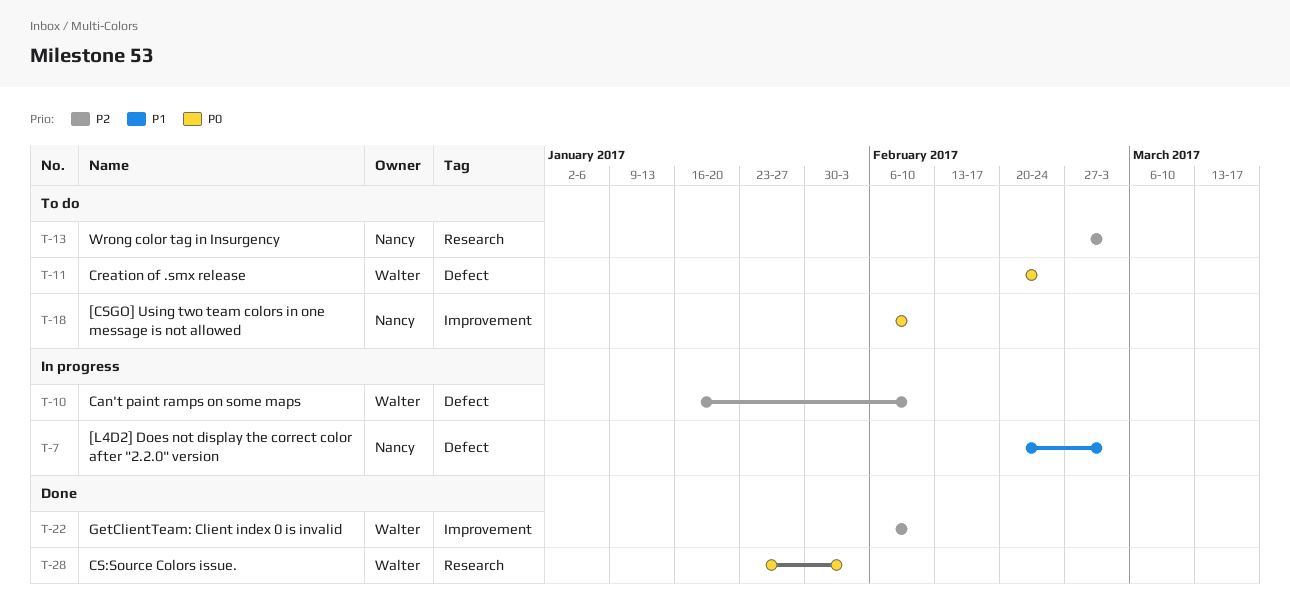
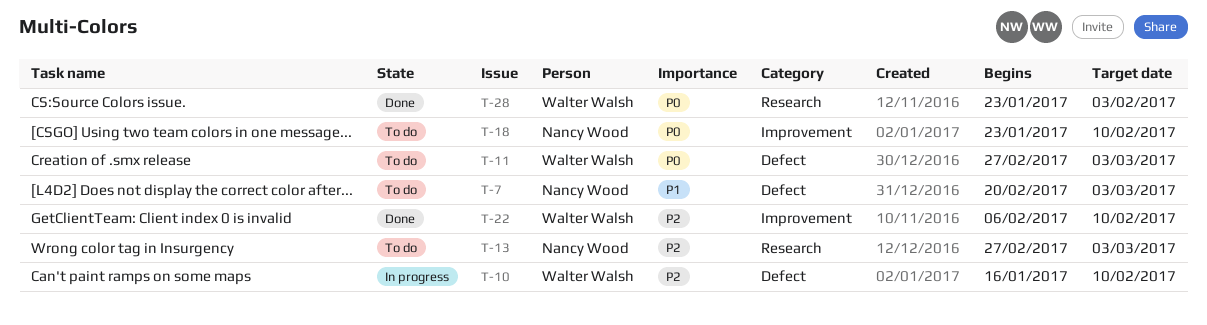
T-7, status: In progress -> To do
T-11, start: Feb 20 -> Feb 27
T-11, due: Feb 24 -> Mar 3
T-18, start: Feb 6 -> Jan 23

